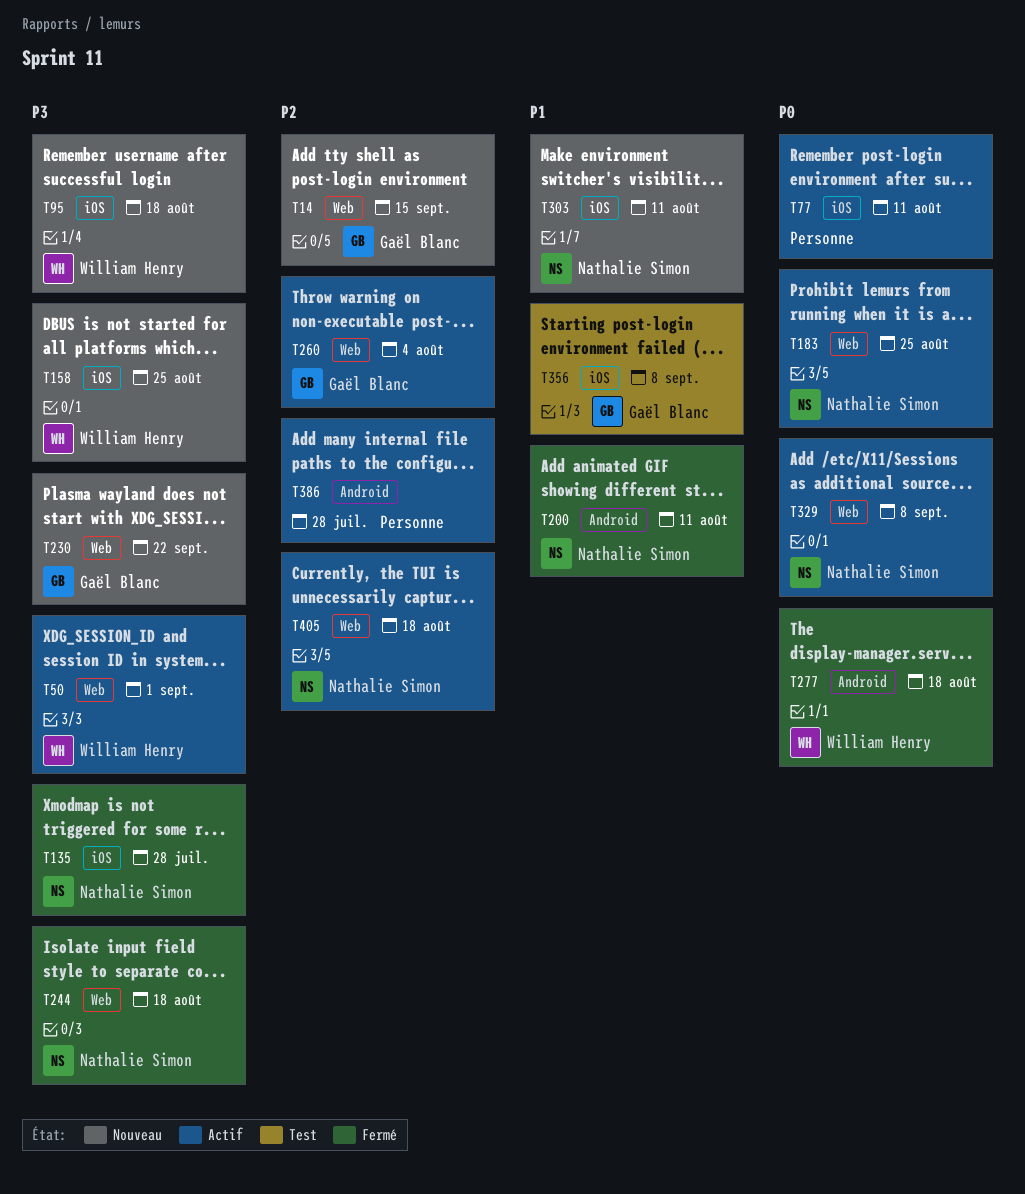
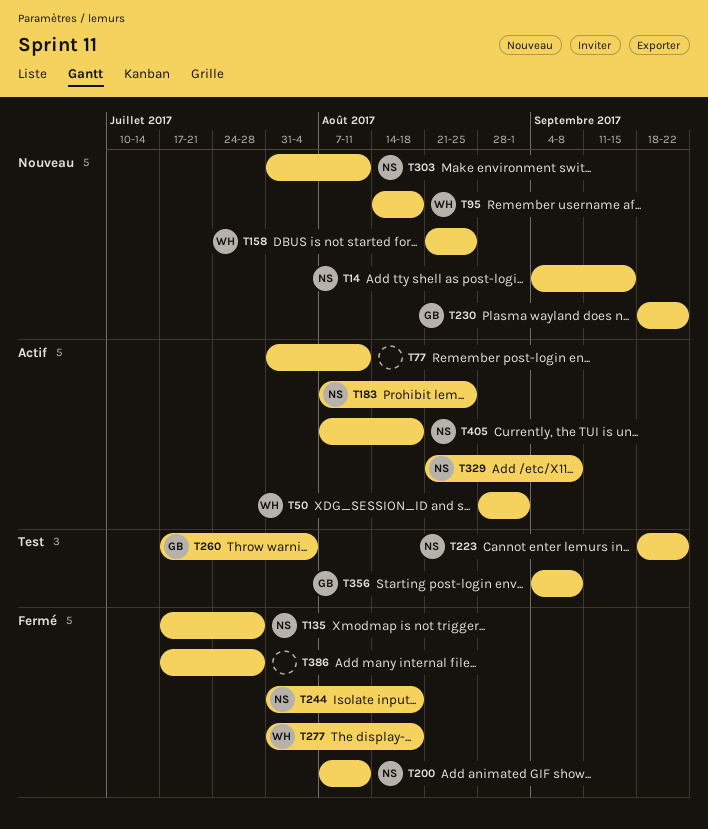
T14, owner: Gaël Blanc -> Nathalie Simon
T223: none -> present
T260, status: Actif -> Test
T386, status: Actif -> Fermé

